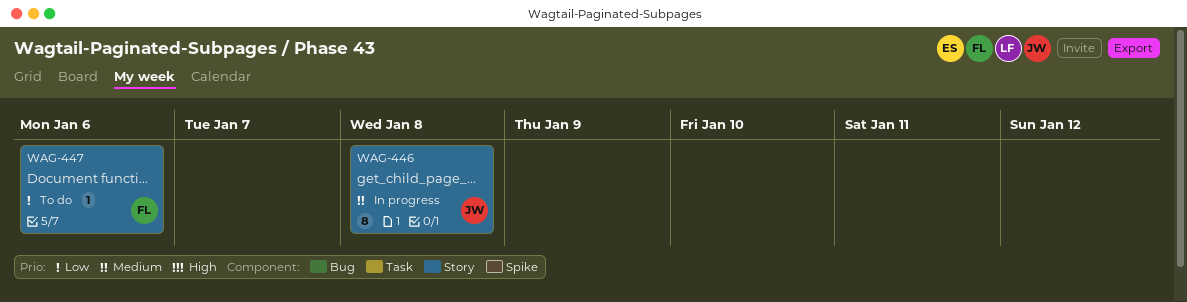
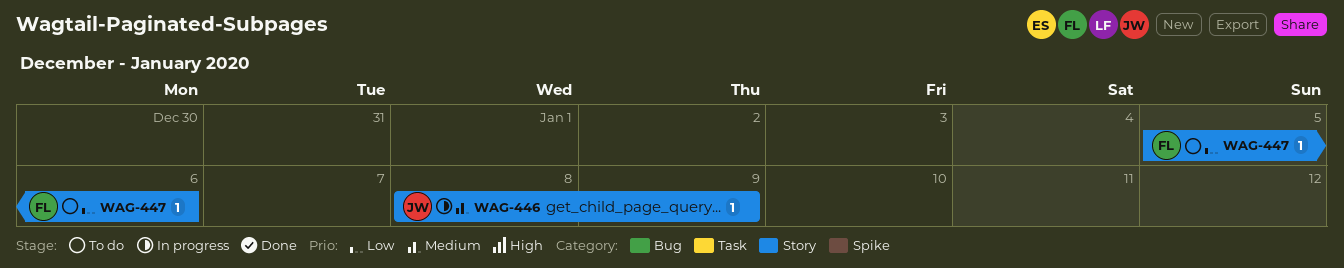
WAG-446, estimate: 8 -> 1
WAG-446, due: Jan 8 -> Jan 9

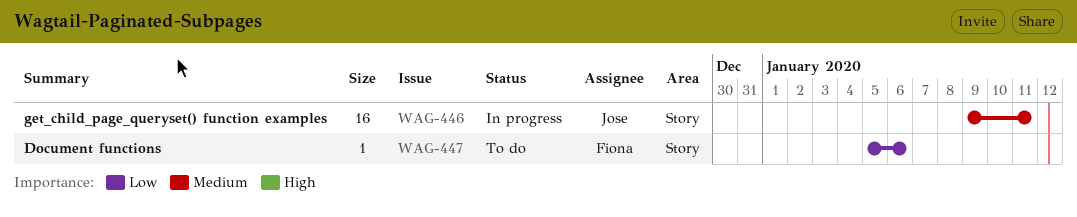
WAG-446, estimate: 1 -> 16
WAG-446, start: Jan 8 -> Jan 9
WAG-446, due: Jan 9 -> Jan 11

